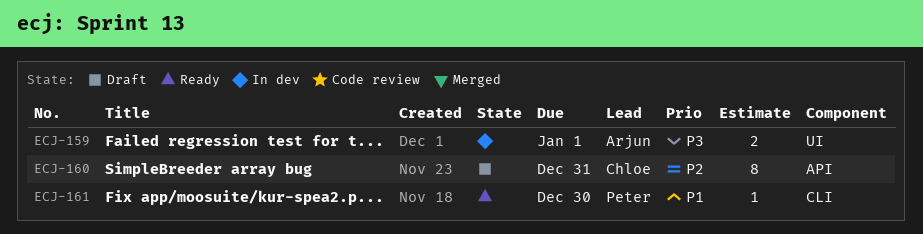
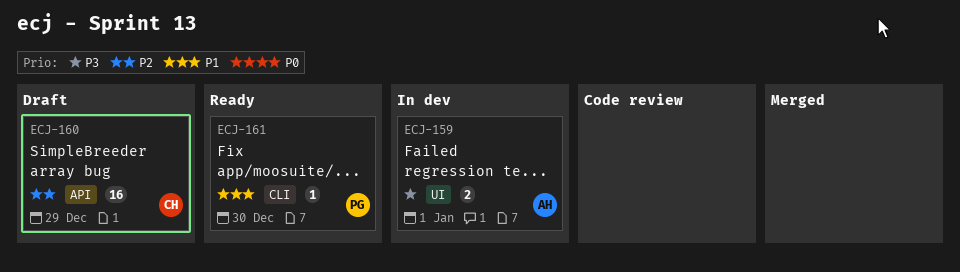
ECJ-160, estimate: 8 -> 16
ECJ-160, due: Dec 31 -> Dec 29

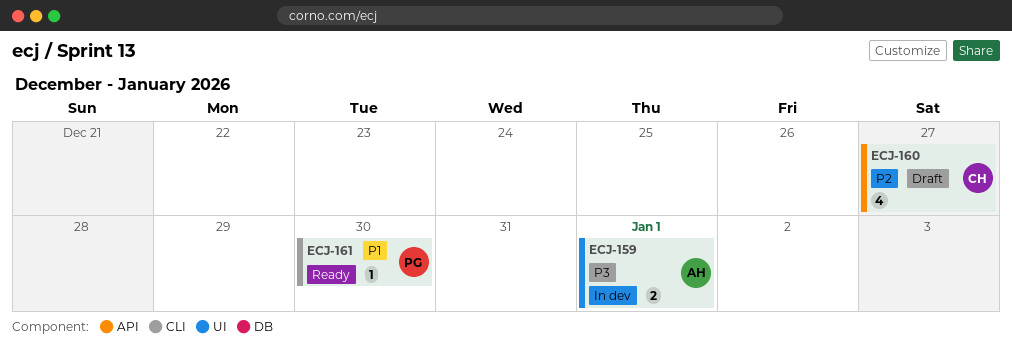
ECJ-160, estimate: 16 -> 4
ECJ-160, due: Dec 29 -> Dec 27

